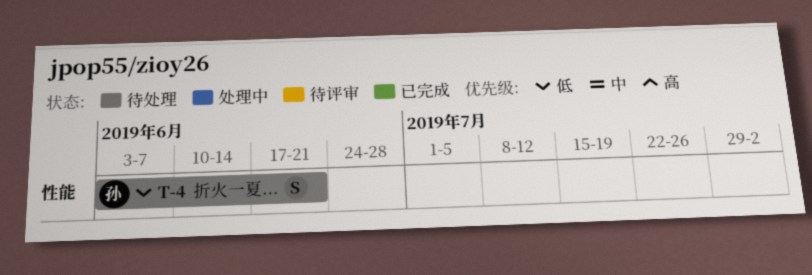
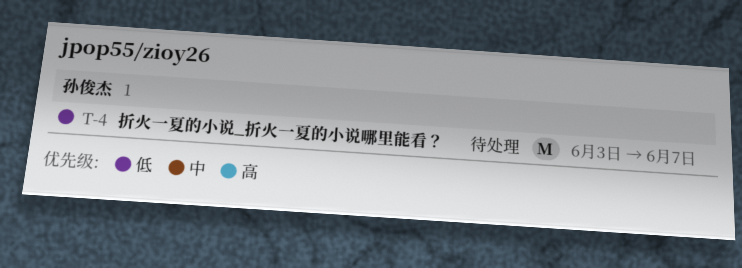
T-4, estimate: S -> M
T-4, due: Jun 21 -> Jun 7

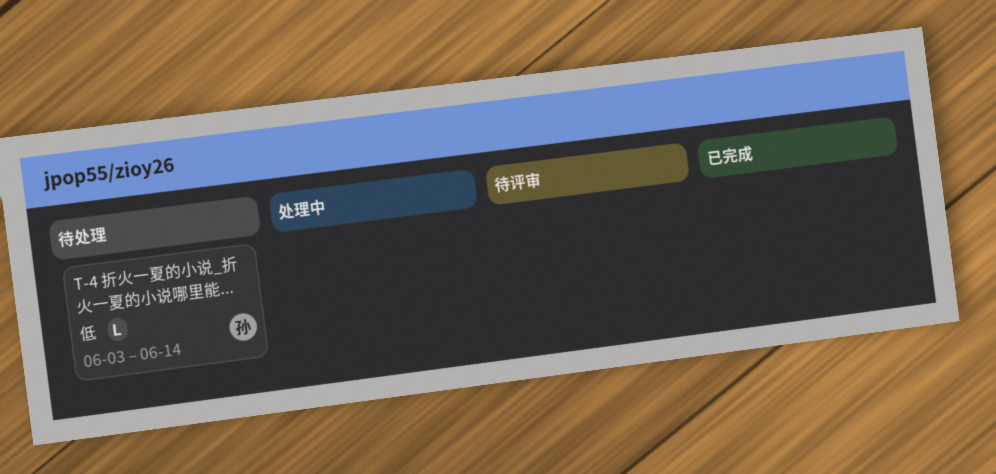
T-4, estimate: M -> L
T-4, due: Jun 7 -> Jun 14

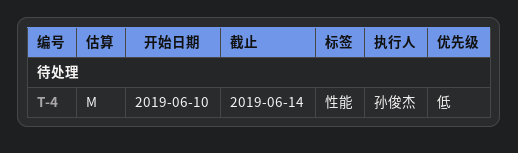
T-4, estimate: L -> M
T-4, start: Jun 3 -> Jun 10

